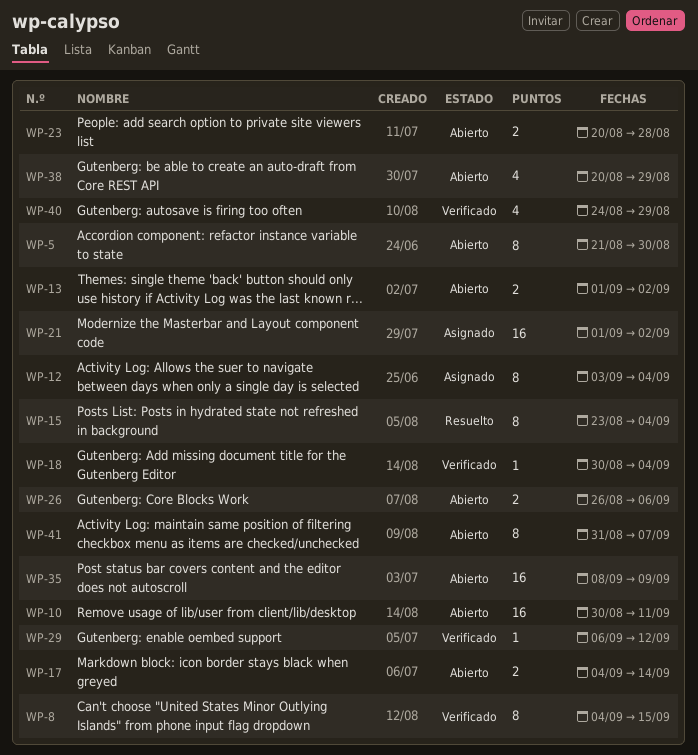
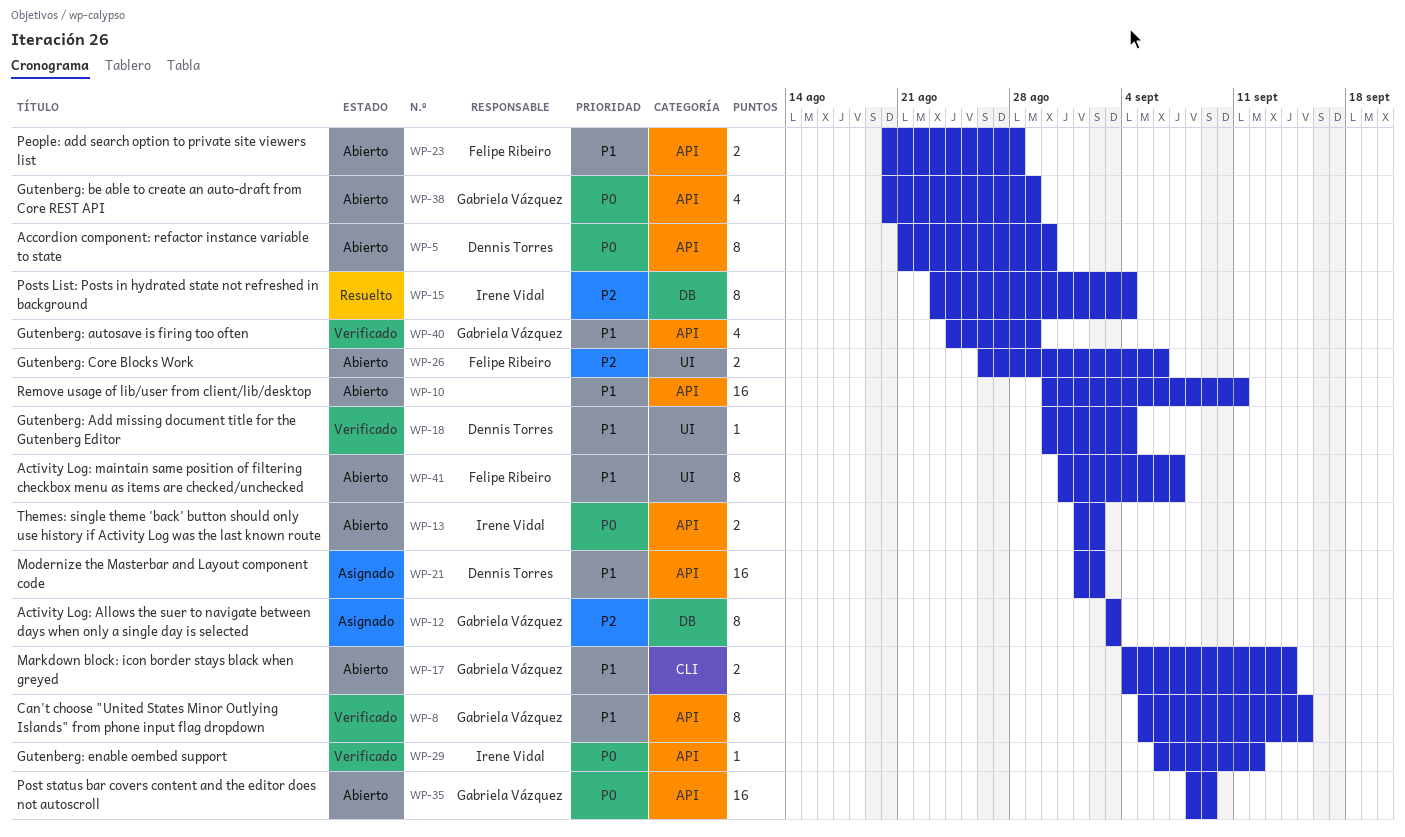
WP-8, start: Sep 4 -> Sep 5
WP-12, due: Sep 4 -> Sep 3

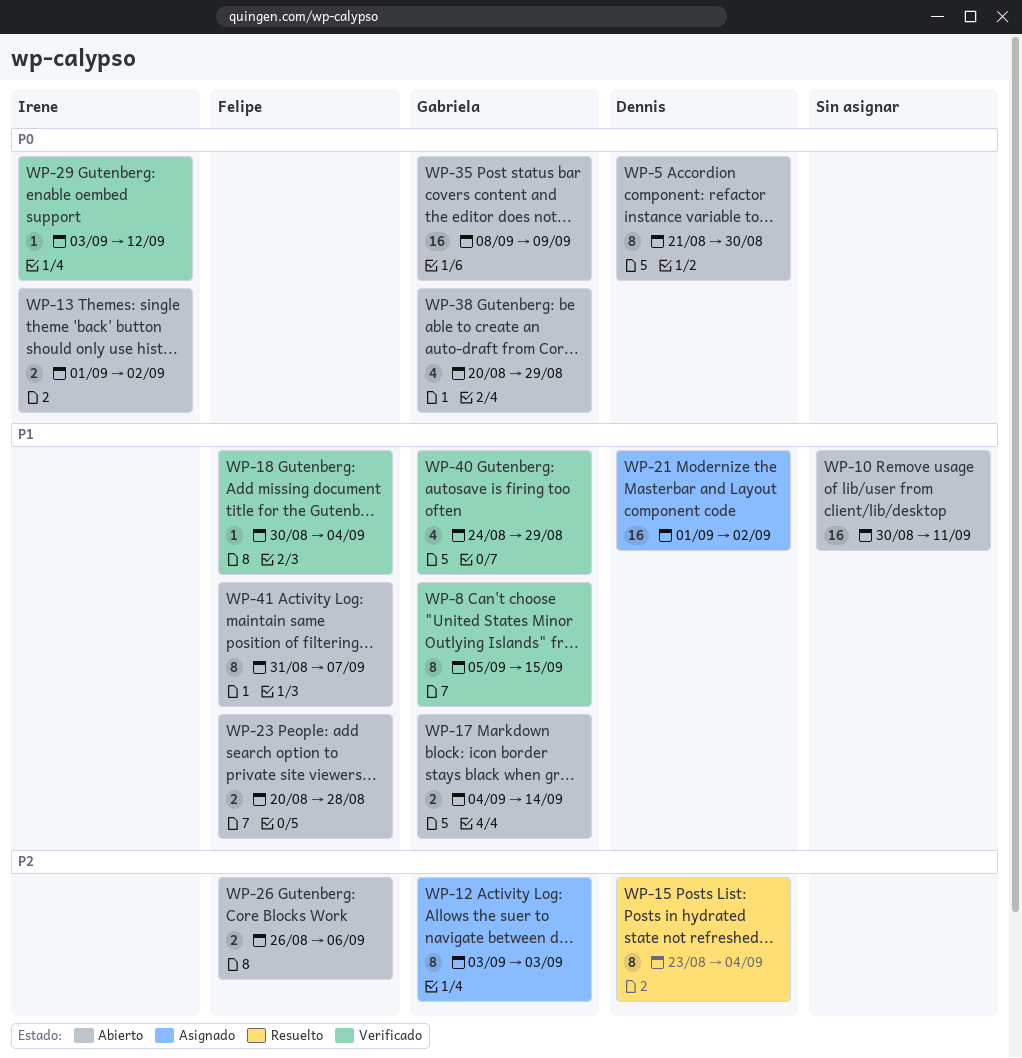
WP-15, owner: Irene Vidal -> Dennis Torres
WP-18, owner: Dennis Torres -> Felipe Ribeiro
WP-29, start: Sep 6 -> Sep 3

